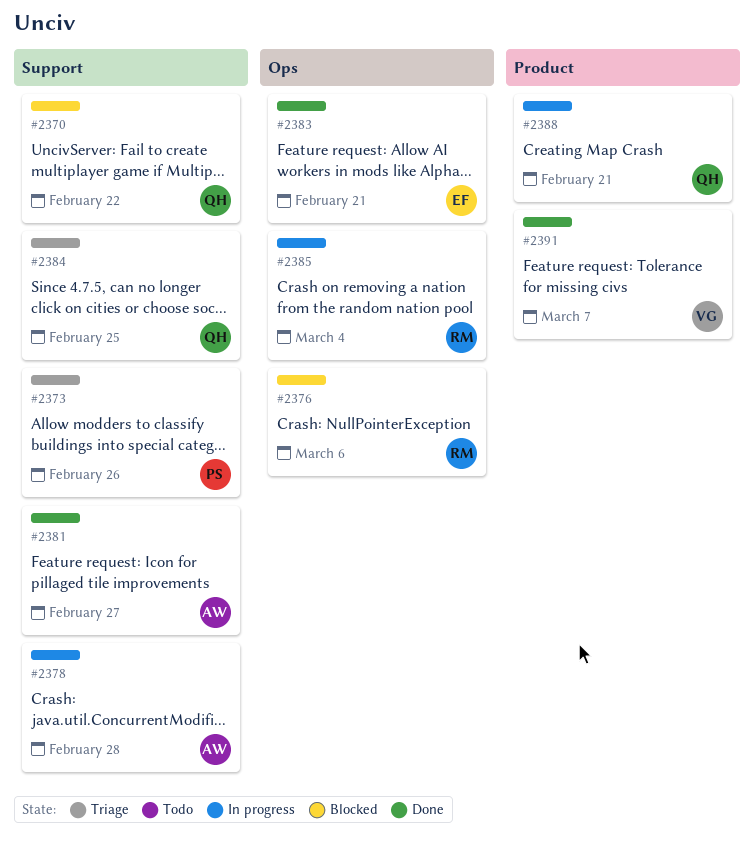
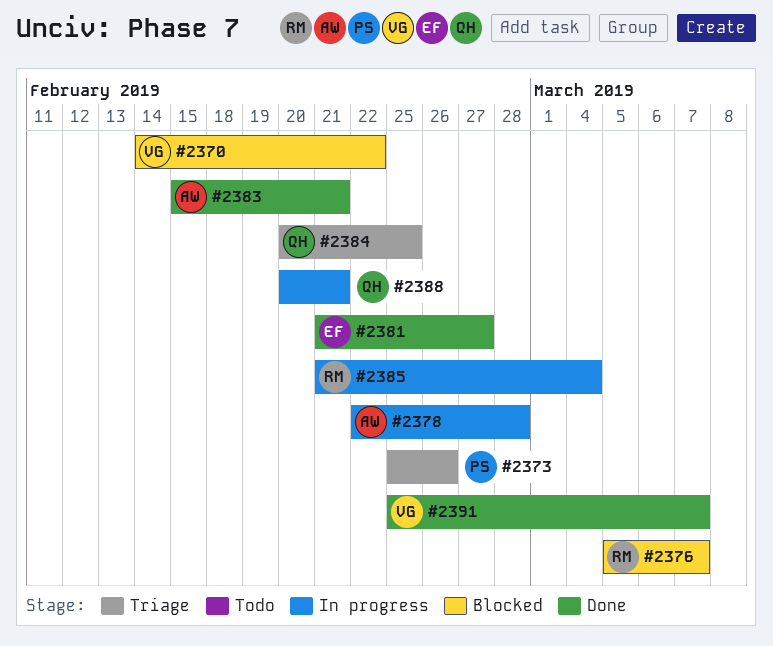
#2370, owner: QH -> VG
#2376, due: Mar 6 -> Mar 7
#2381, owner: AW -> EF
#2383, owner: EF -> AW

